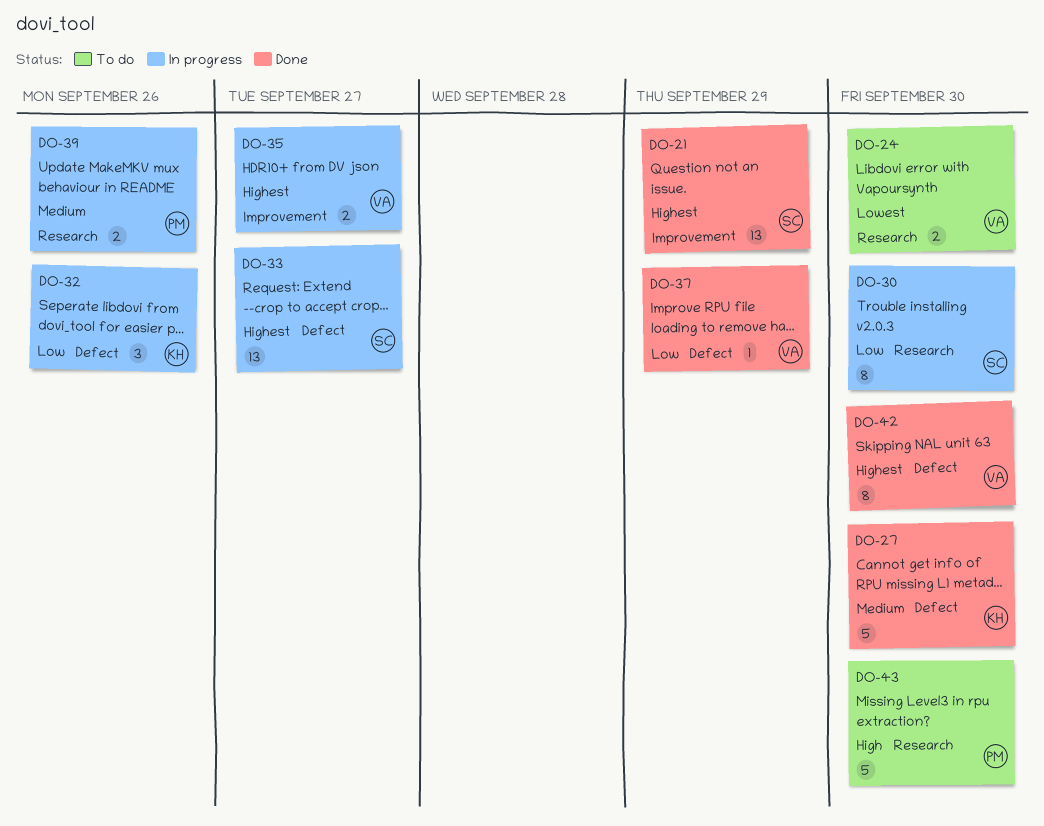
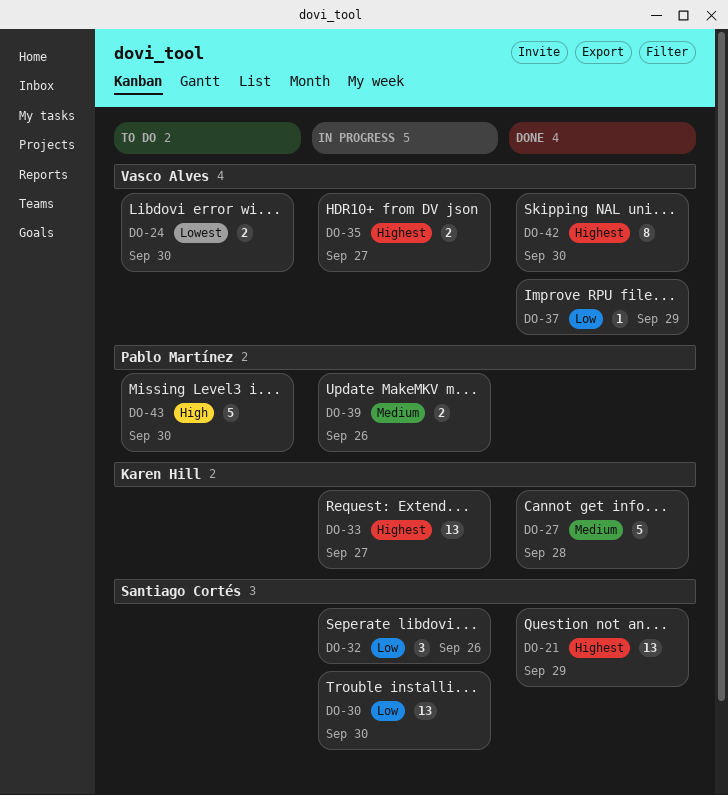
DO-27, due: Sep 30 -> Sep 28
DO-30, estimate: 8 -> 13
DO-32, owner: Karen Hill -> Santiago Cortés
DO-33, owner: Santiago Cortés -> Karen Hill

